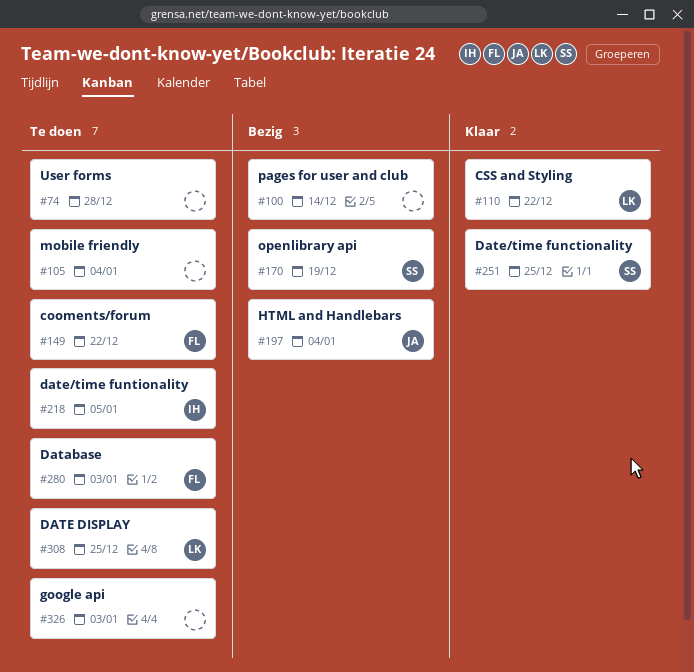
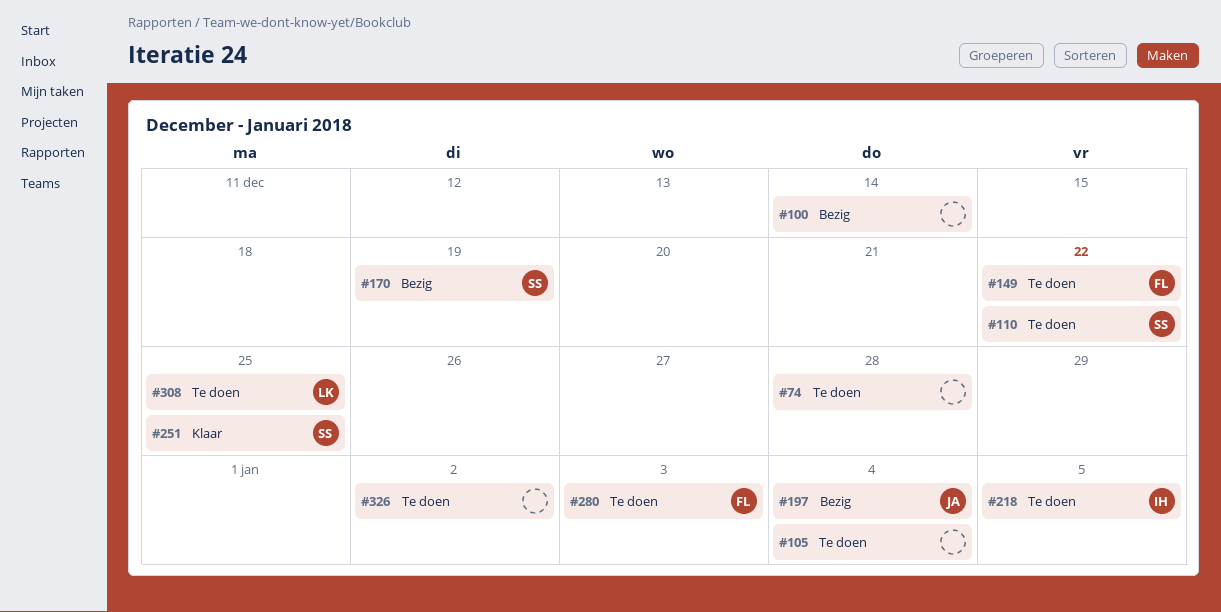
#110, status: Klaar -> Te doen
#110, owner: LK -> SS
#326, due: Jan 3 -> Jan 2

